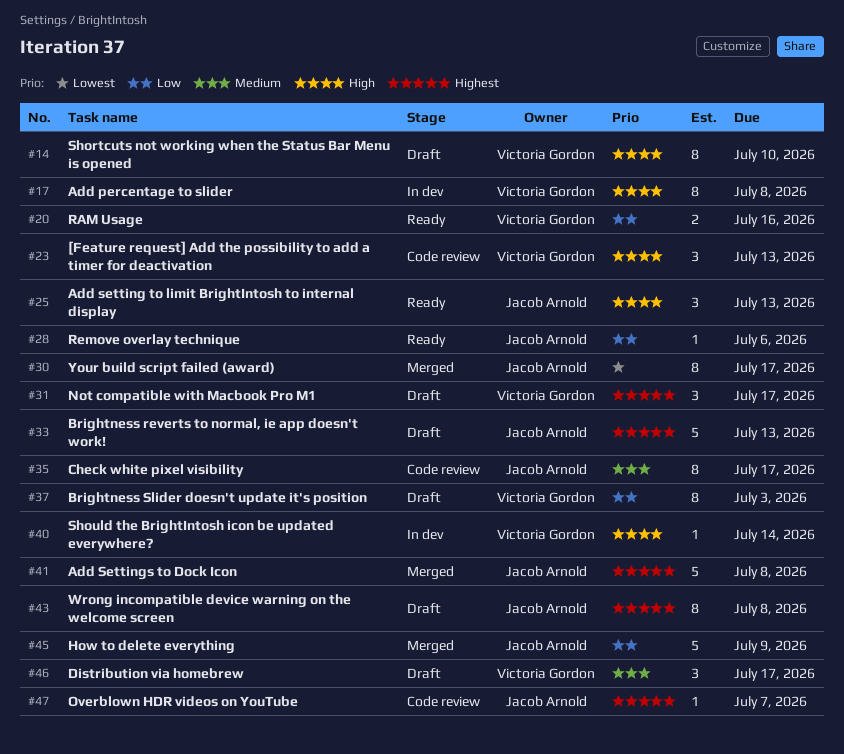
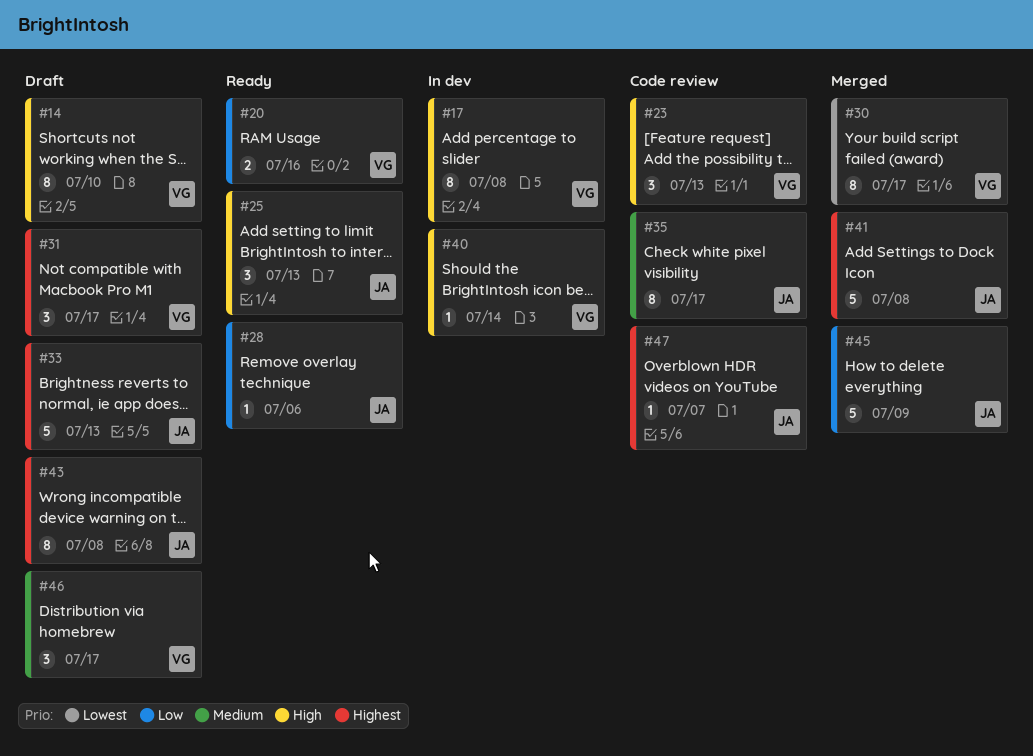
#30, owner: Jacob Arnold -> Victoria Gordon
#37: present -> none

